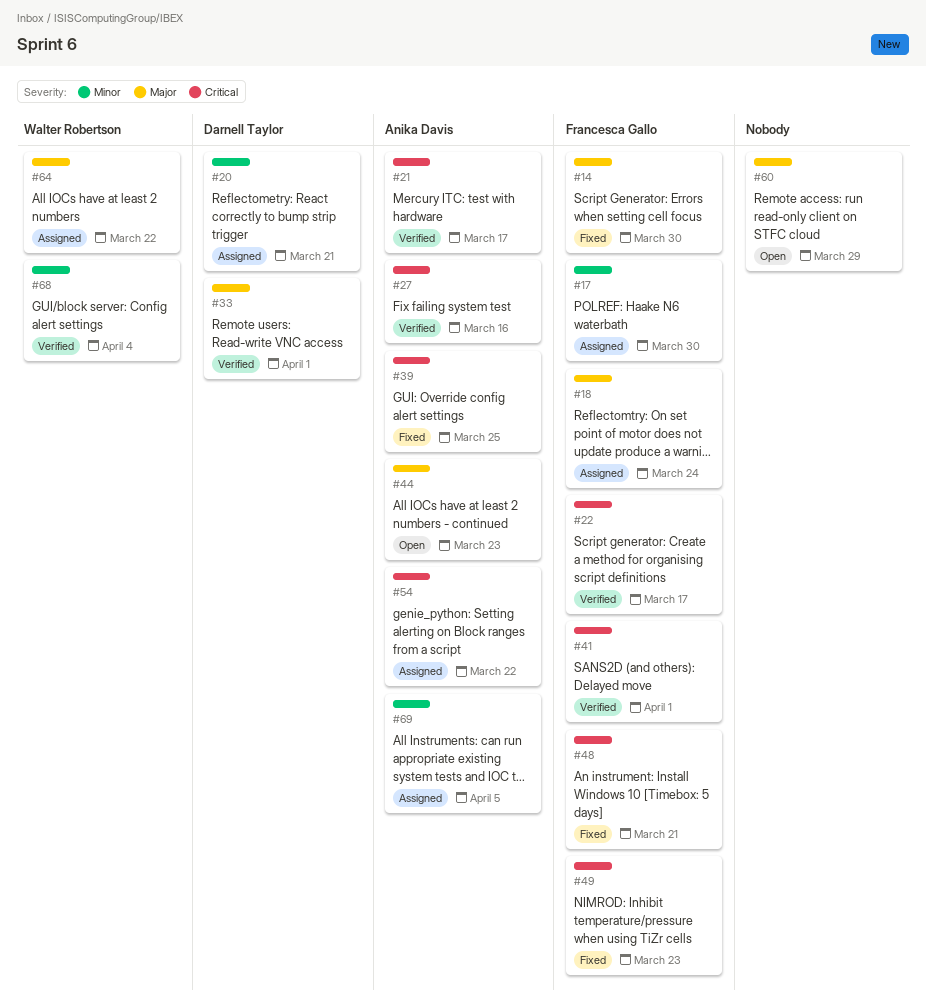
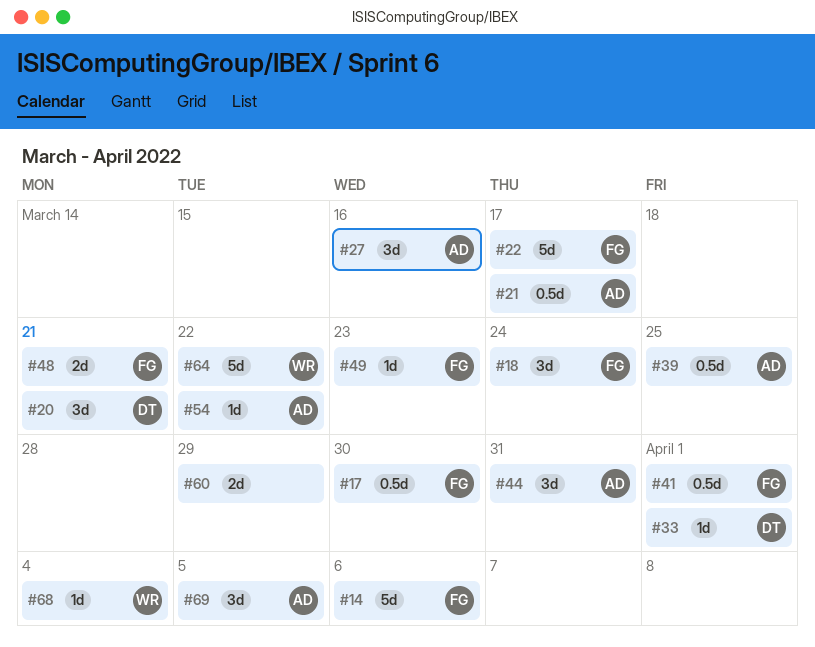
#14, due: Mar 30 -> Apr 6
#44, due: Mar 23 -> Mar 31

